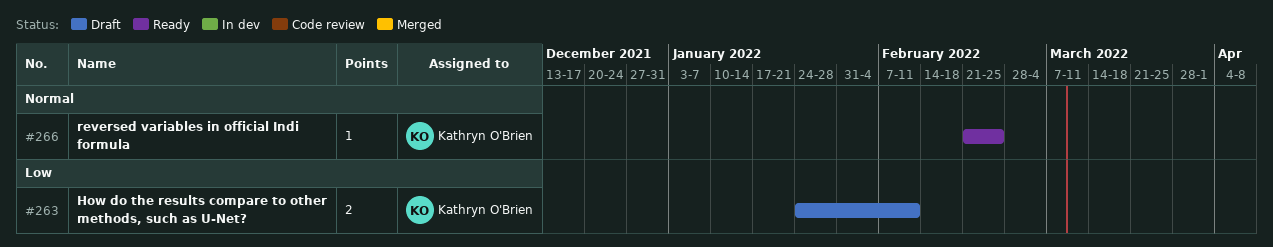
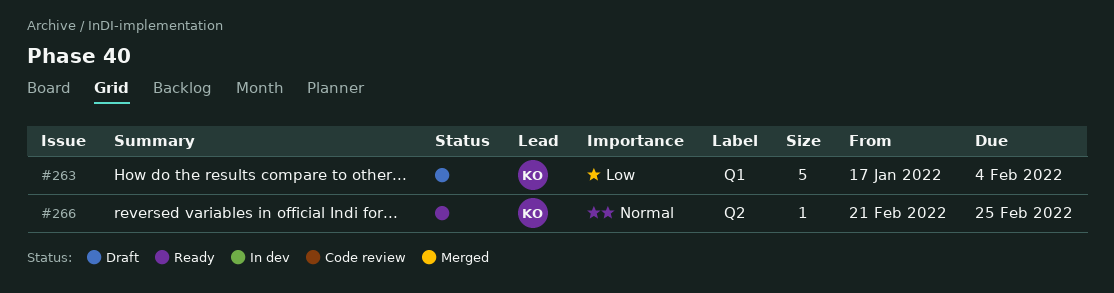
#263, estimate: 2 -> 5
#263, start: Jan 24 -> Jan 17
#263, due: Feb 11 -> Feb 4

